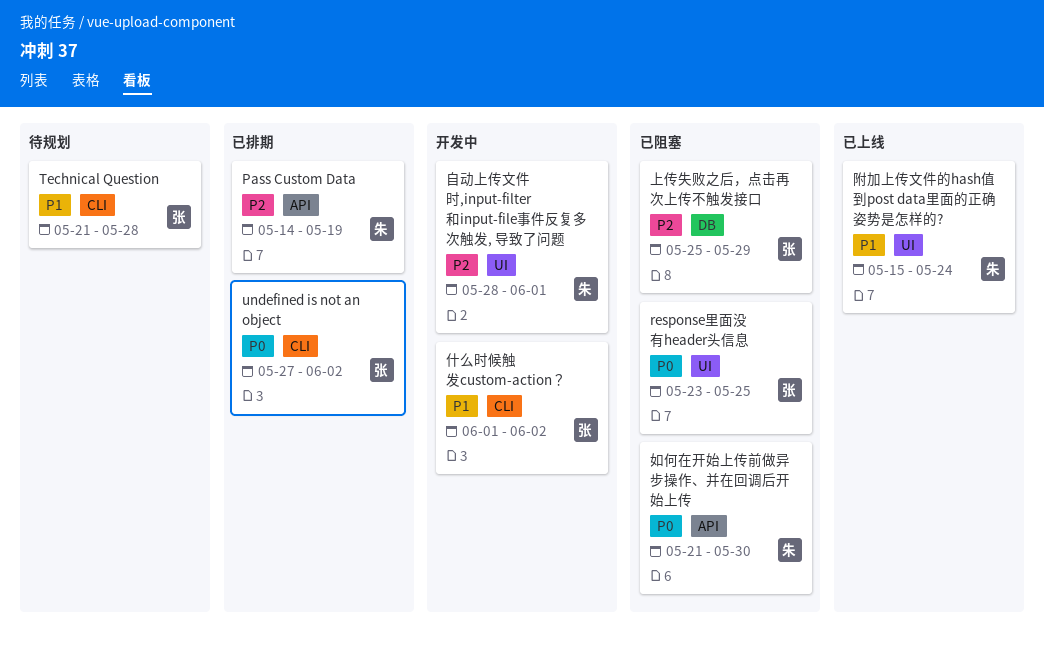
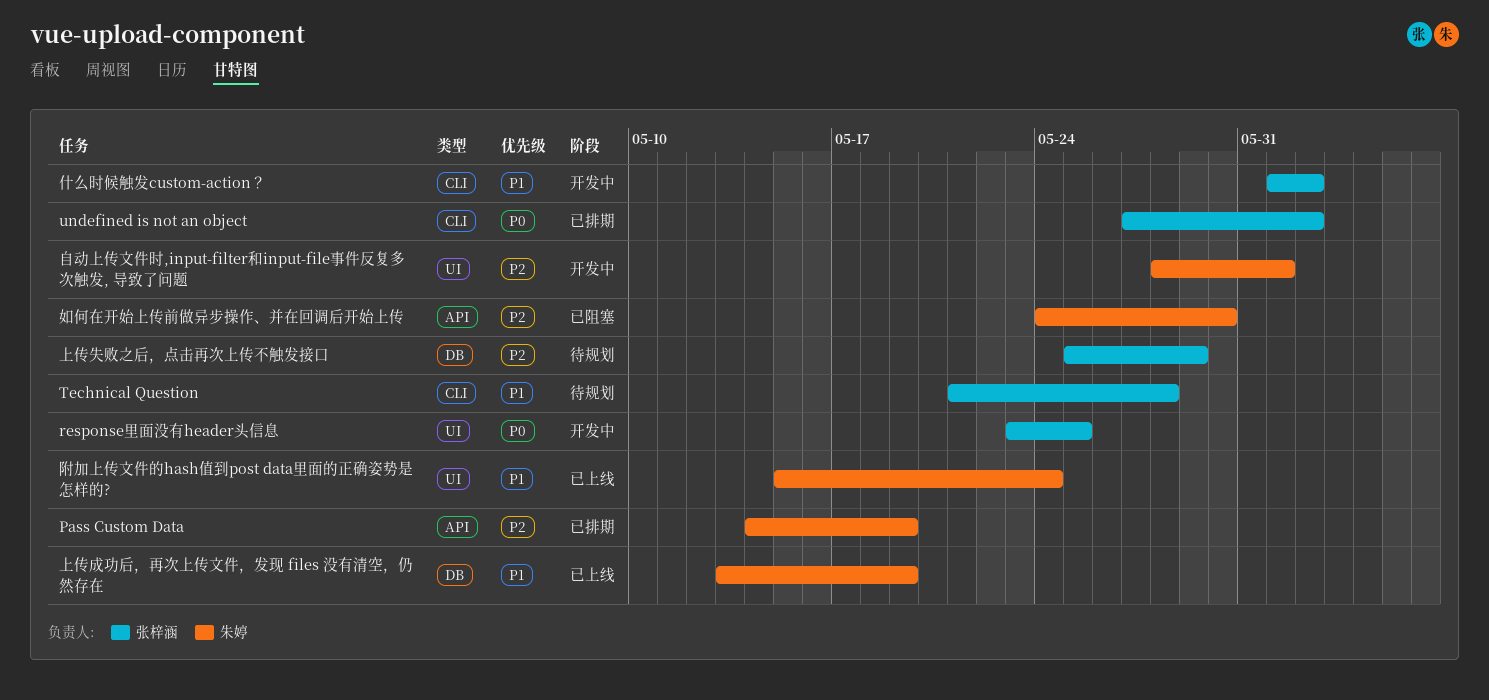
response里面没有header头信息, status: 已阻塞 -> 开发中
上传失败之后，点击再次上传不触发接口, status: 已阻塞 -> 待规划
上传成功后，再次上传文件，发现 files 没有清空，仍然存在: none -> present
如何在开始上传前做异步操作、并在回调后开始上传, priority: P0 -> P2
如何在开始上传前做异步操作、并在回调后开始上传, start: May 21 -> May 24

